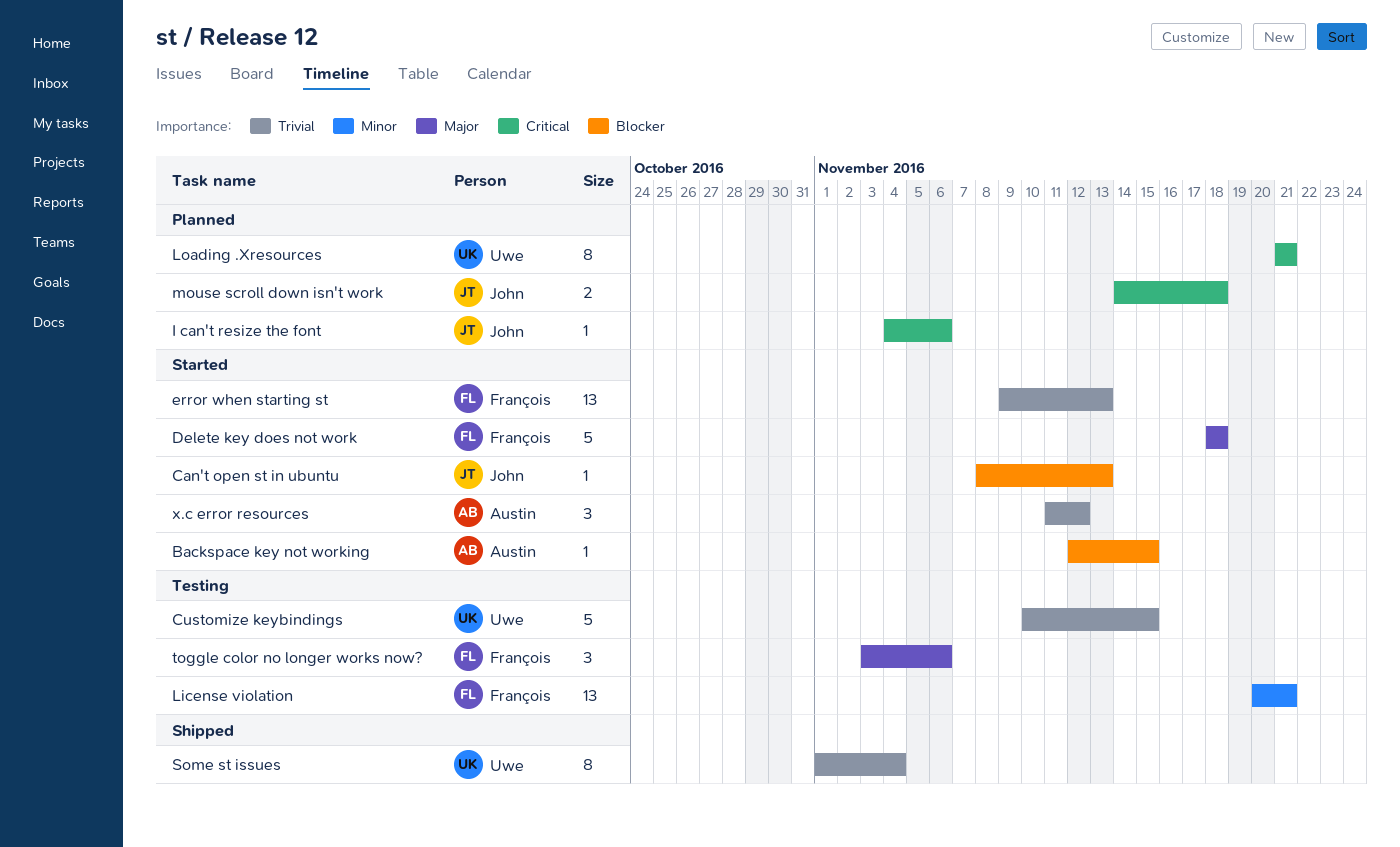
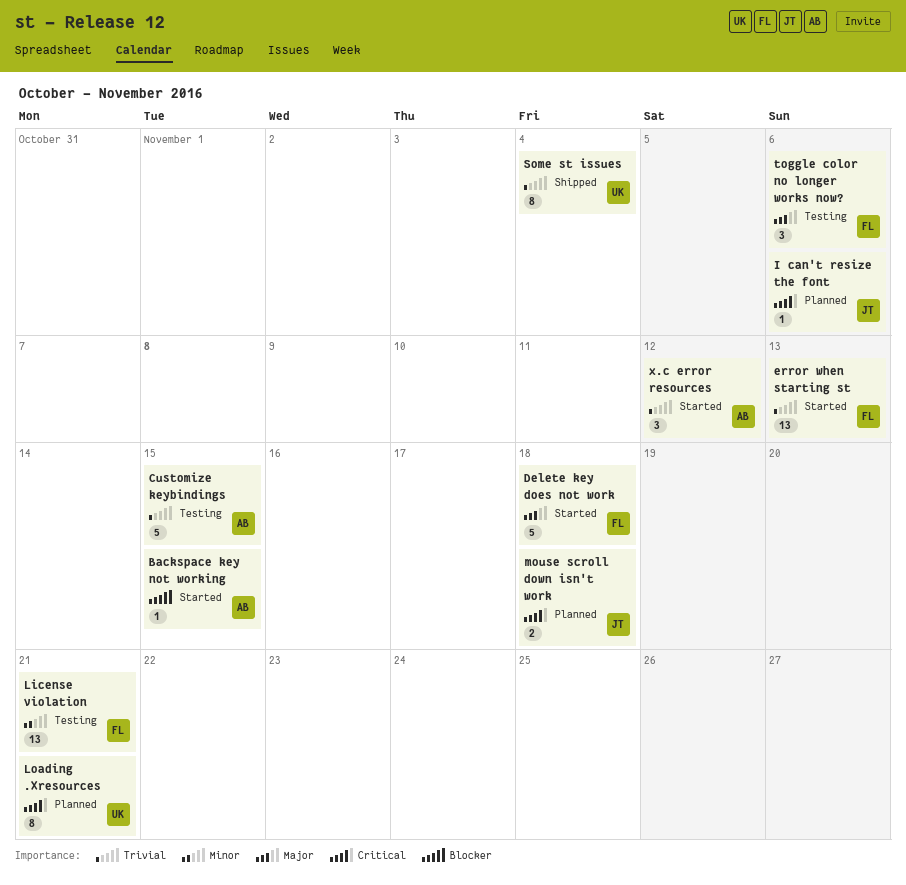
Can't open st in ubuntu: present -> none
Customize keybindings, owner: Uwe -> Austin

